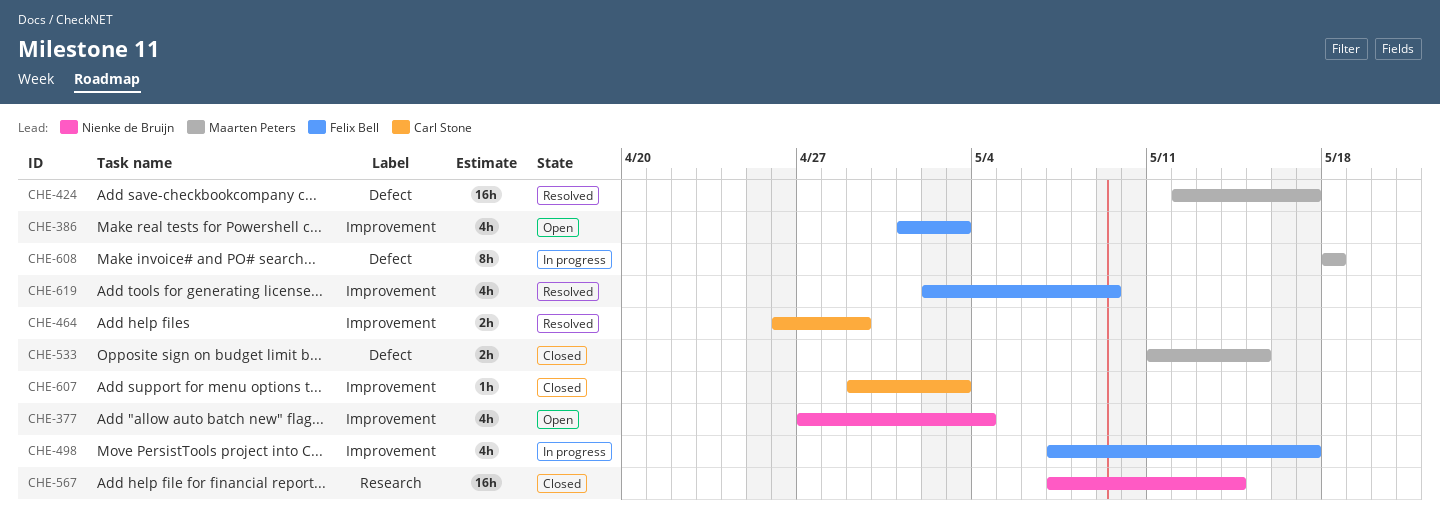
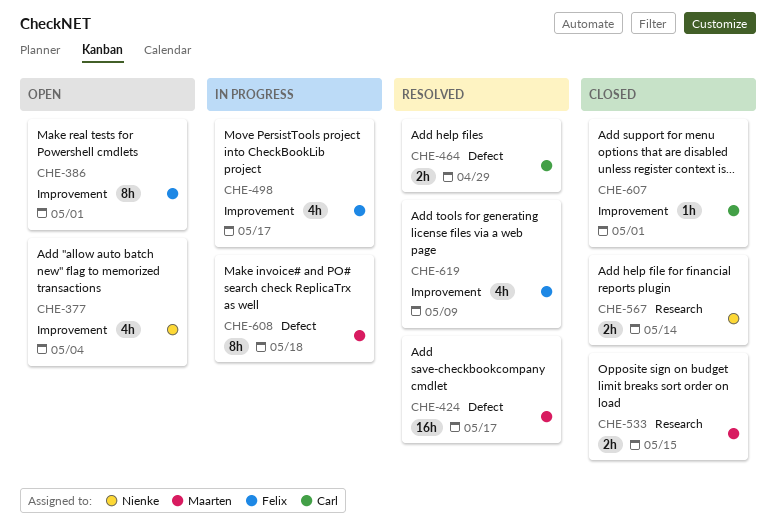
CHE-386, estimate: 4h -> 8h
CHE-386, due: May 3 -> May 1
CHE-464, label: Improvement -> Defect
CHE-533, label: Defect -> Research
CHE-567, estimate: 16h -> 2h
CHE-607, due: May 3 -> May 1

